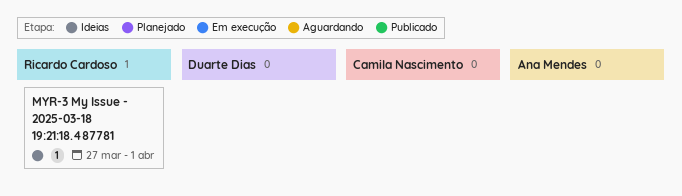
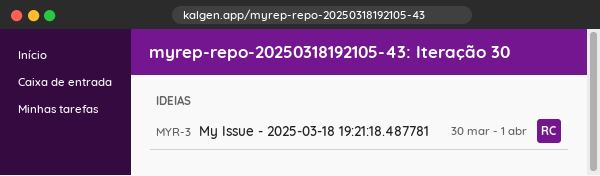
MYR-3, start: Mar 27 -> Mar 30

